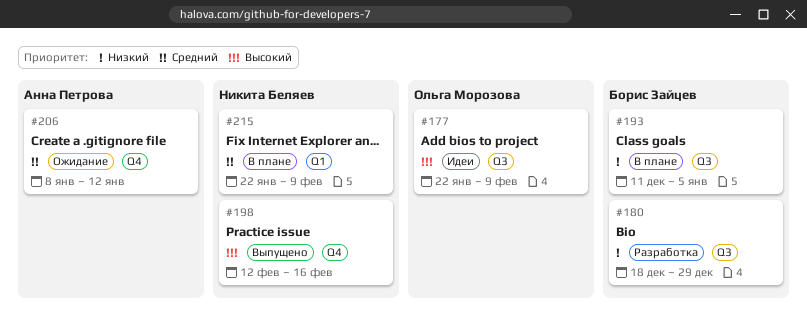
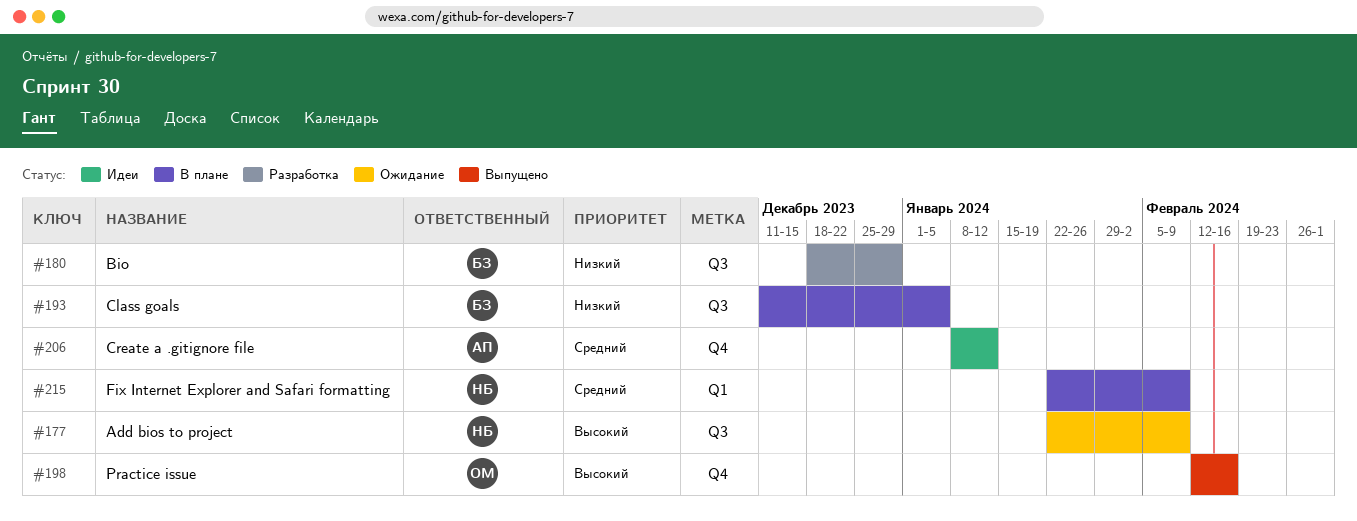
#177, status: Идеи -> Ожидание
#177, owner: Ольга Морозова -> Никита Беляев
#198, owner: Никита Беляев -> Ольга Морозова
#206, status: Ожидание -> Идеи

